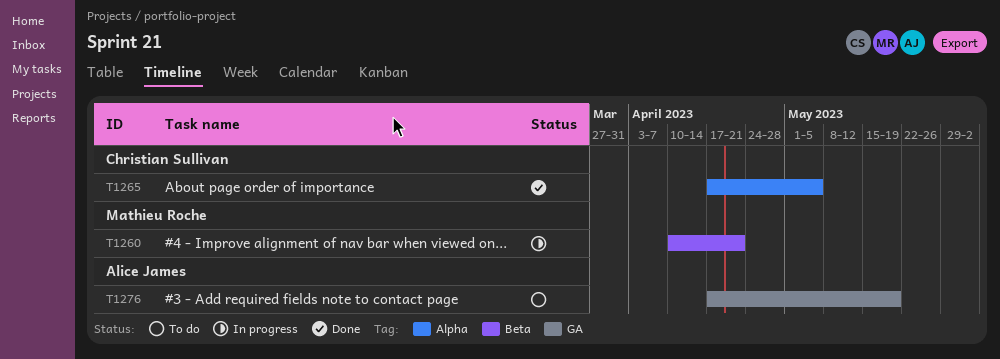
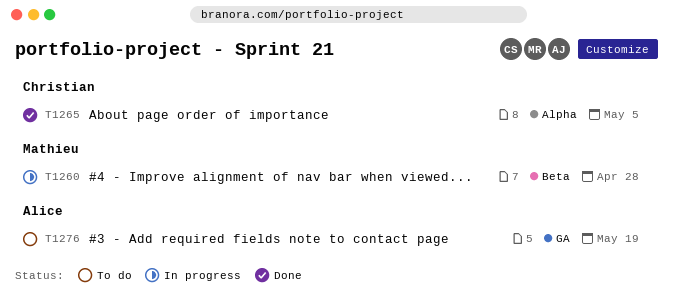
T1260, due: Apr 21 -> Apr 28

